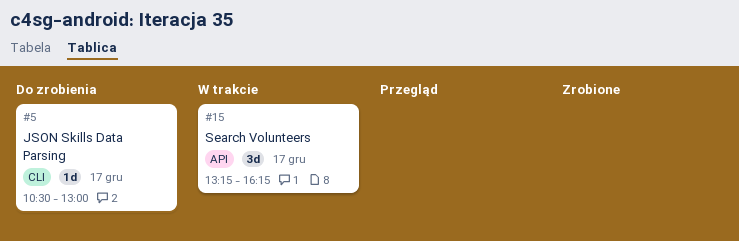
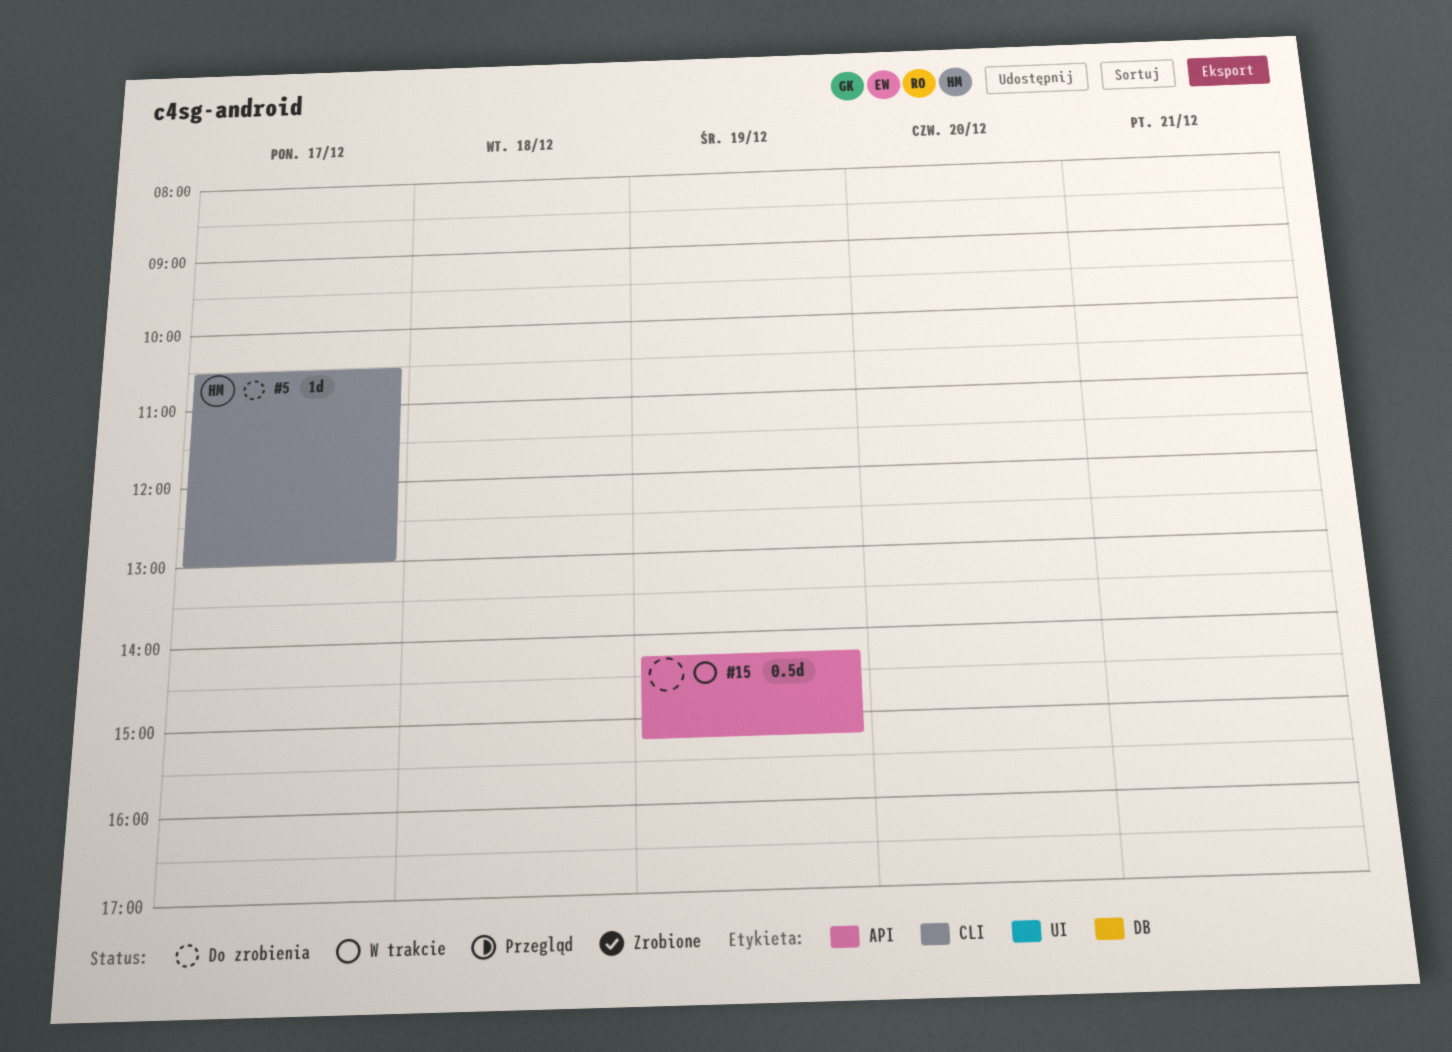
#15, estimate: 3d -> 0.5d
#15, day: Dec 17 -> Dec 19
#15, begins: 13:15 -> 14:15
#15, ends: 16:15 -> 15:15

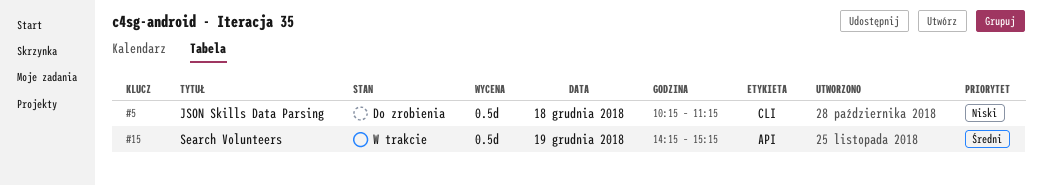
#5, estimate: 1d -> 0.5d
#5, day: Dec 17 -> Dec 18
#5, begins: 10:30 -> 10:15
#5, ends: 13:00 -> 11:15

